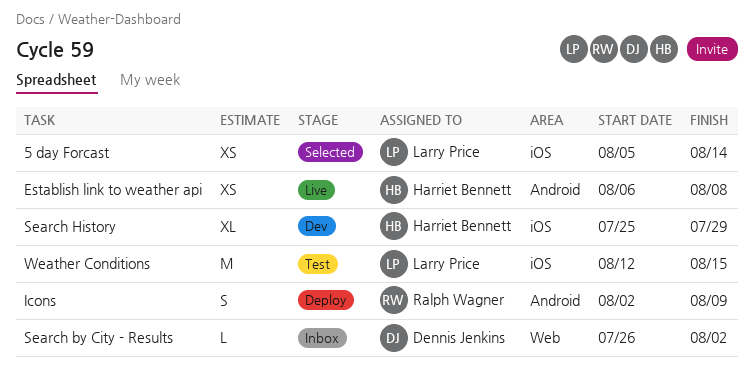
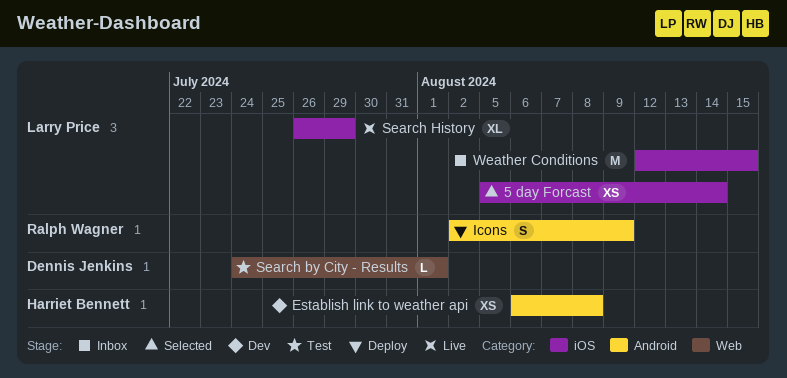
Establish link to weather api, status: Live -> Dev
Search by City - Results, status: Inbox -> Test
Search by City - Results, start: Jul 26 -> Jul 24
Search by City - Results, due: Aug 2 -> Aug 1
Search History, status: Dev -> Live
Search History, owner: Harriet Bennett -> Larry Price
Search History, start: Jul 25 -> Jul 26
Weather Conditions, status: Test -> Inbox

